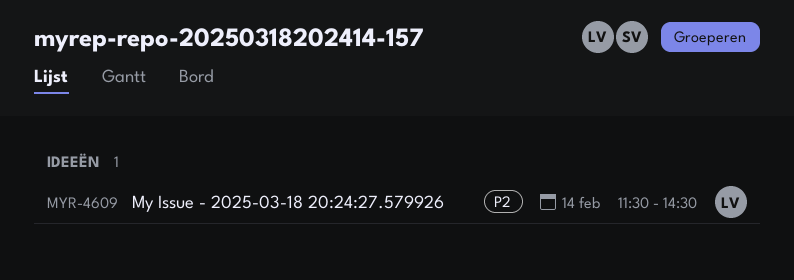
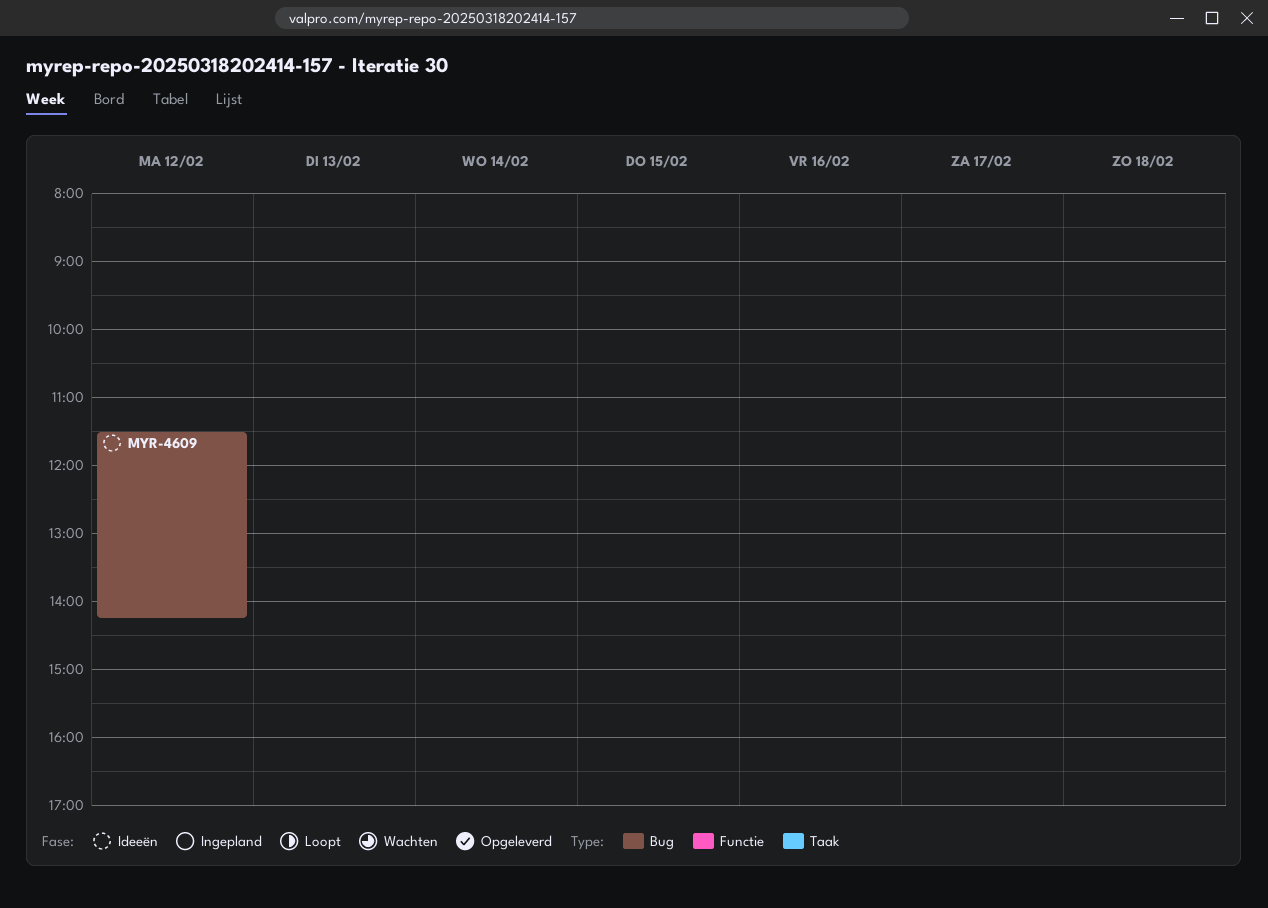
MYR-4609, day: Feb 14 -> Feb 12
MYR-4609, ends: 14:30 -> 14:15

